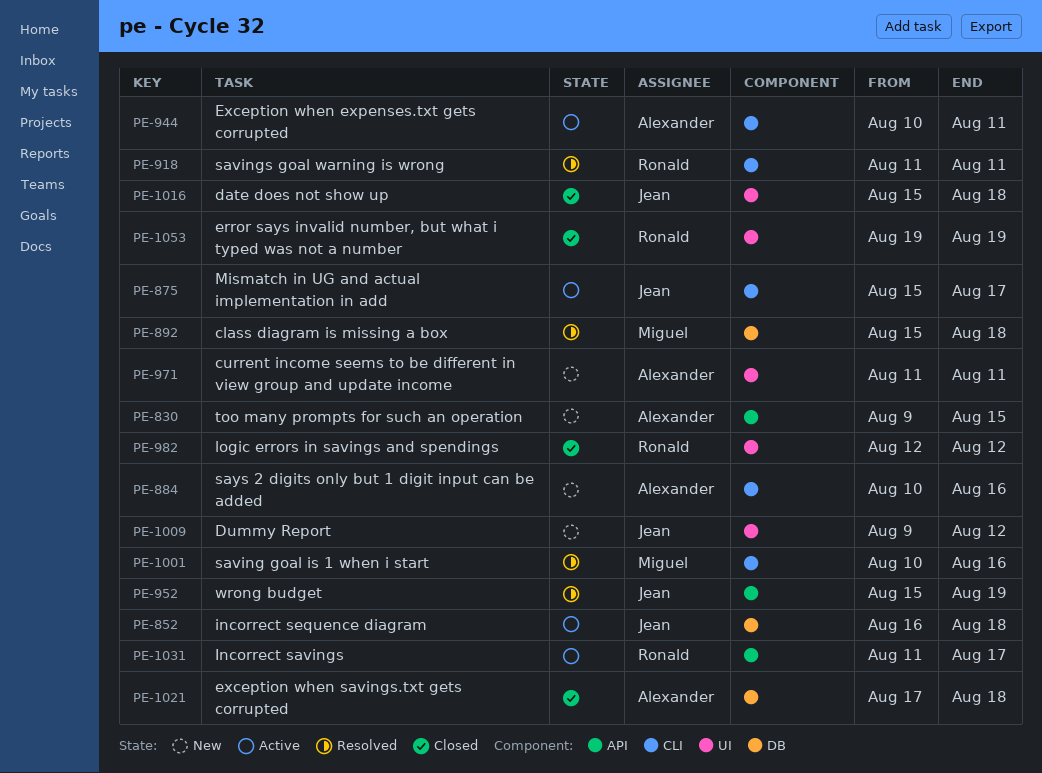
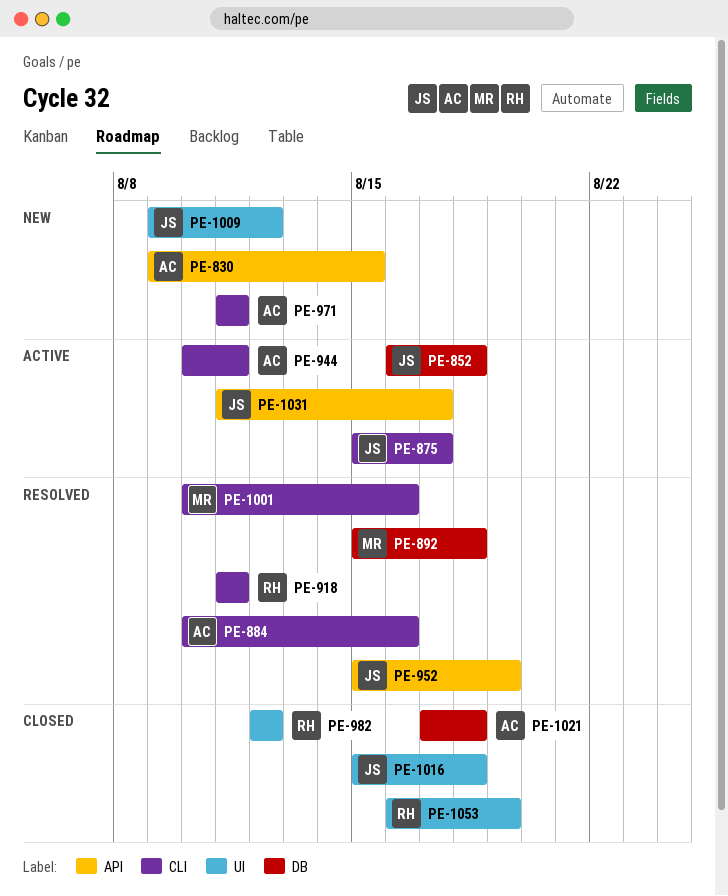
PE-884, status: New -> Resolved
PE-971, label: UI -> CLI
PE-1031, owner: Ronald -> Jean
PE-1053, start: Aug 19 -> Aug 16

